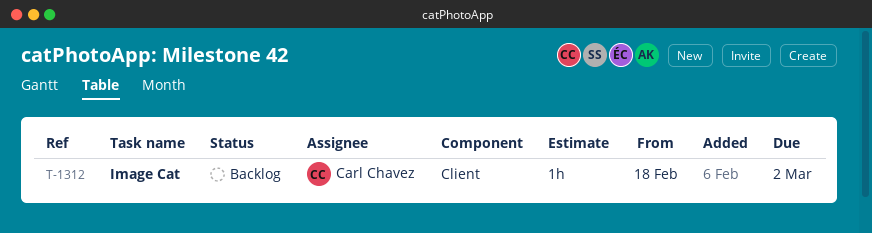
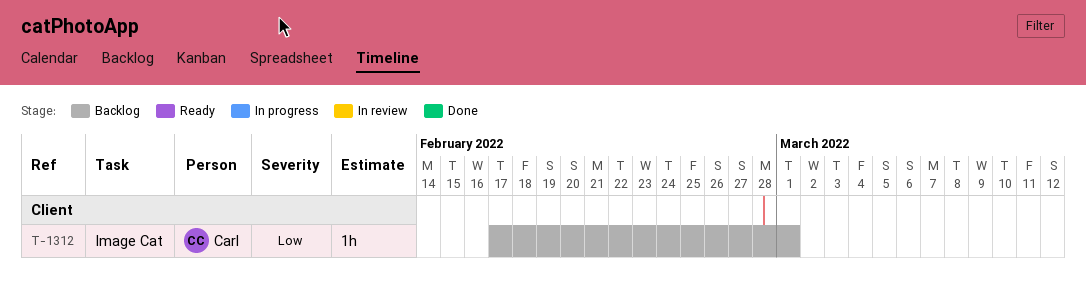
T-1312, start: Feb 18 -> Feb 17
T-1312, due: Mar 2 -> Mar 1

